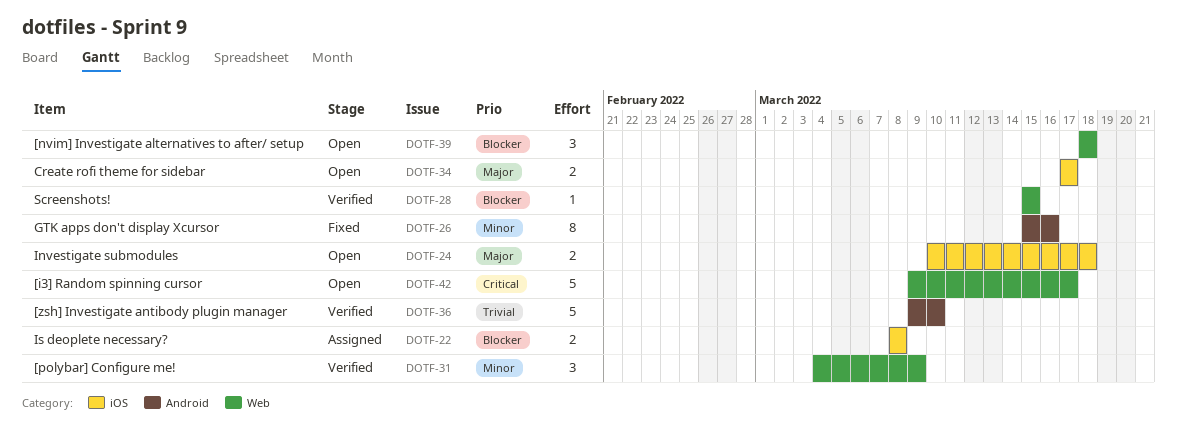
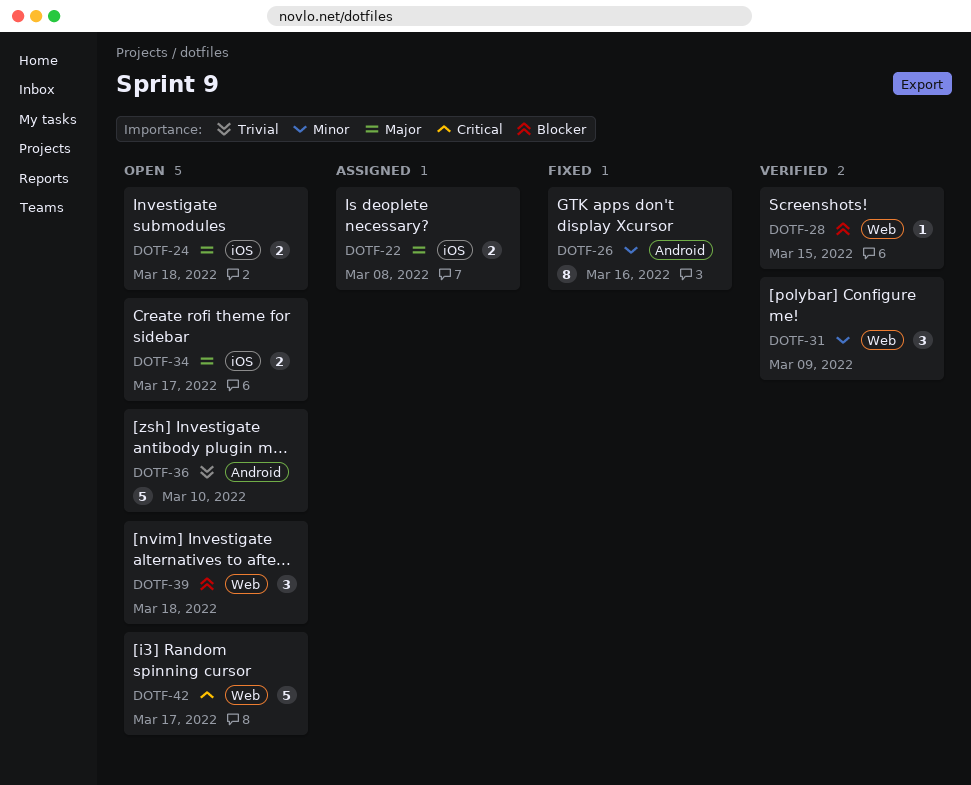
DOTF-22, priority: Blocker -> Major
DOTF-36, status: Verified -> Open

